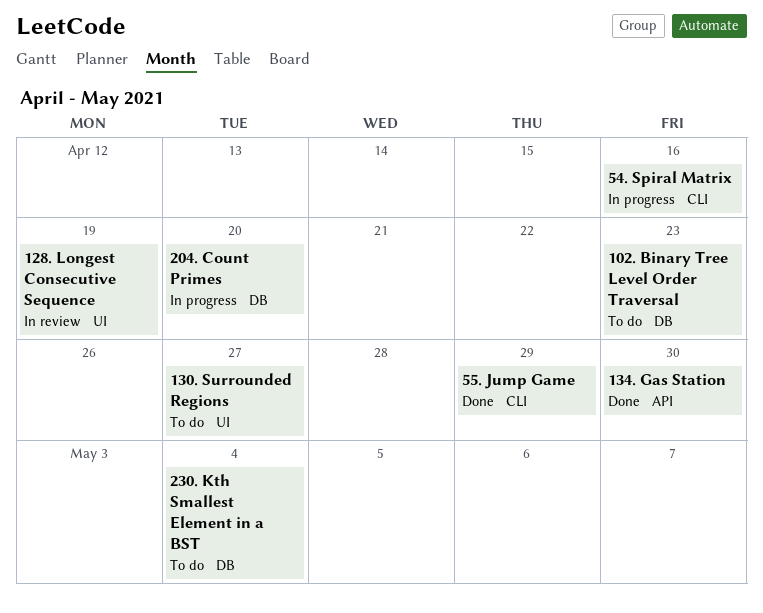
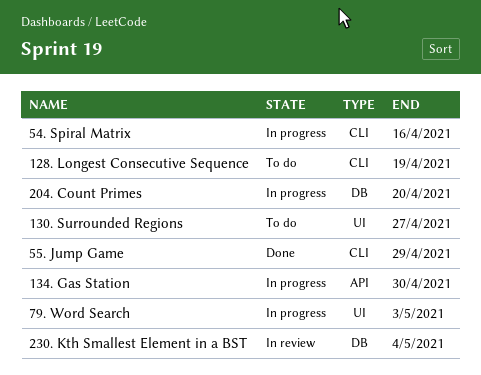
102. Binary Tree Level Order Traversal: present -> none
128. Longest Consecutive Sequence, status: In review -> To do
128. Longest Consecutive Sequence, label: UI -> CLI
134. Gas Station, status: Done -> In progress
230. Kth Smallest Element in a BST, status: To do -> In review
79. Word Search: none -> present

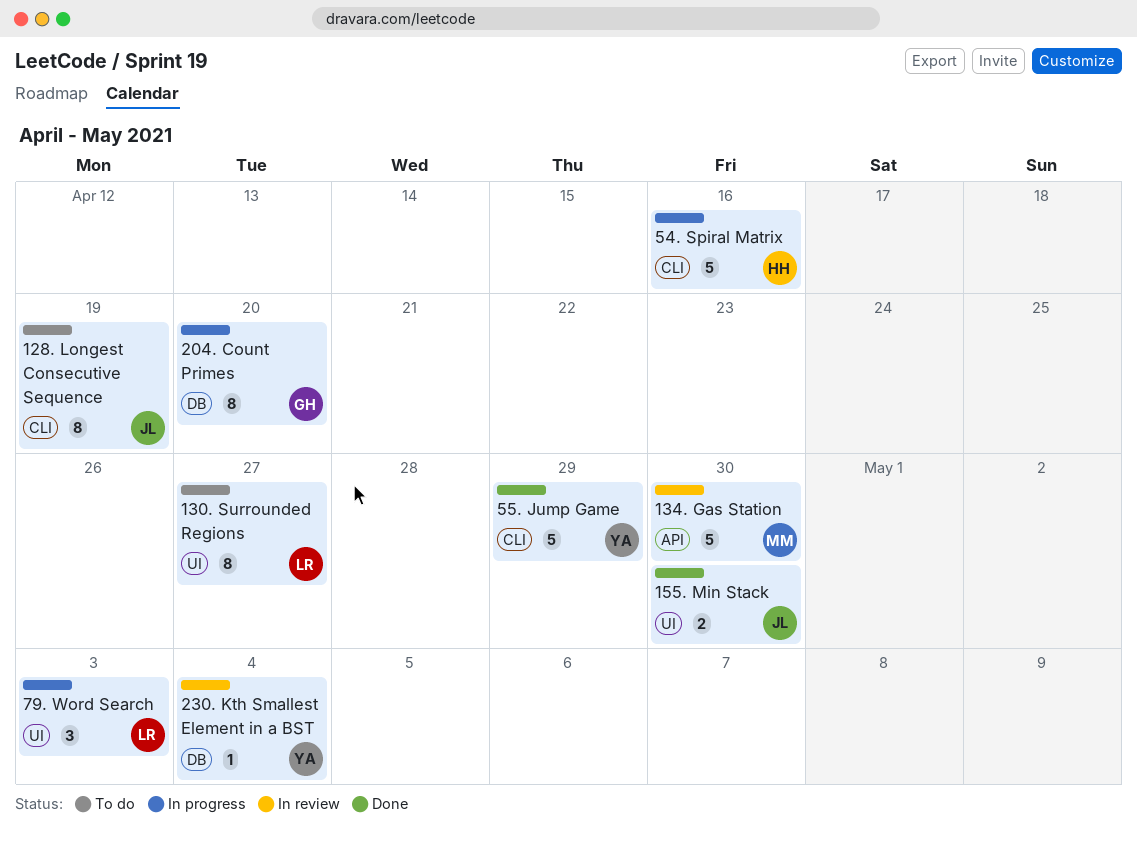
134. Gas Station, status: In progress -> In review
155. Min Stack: none -> present

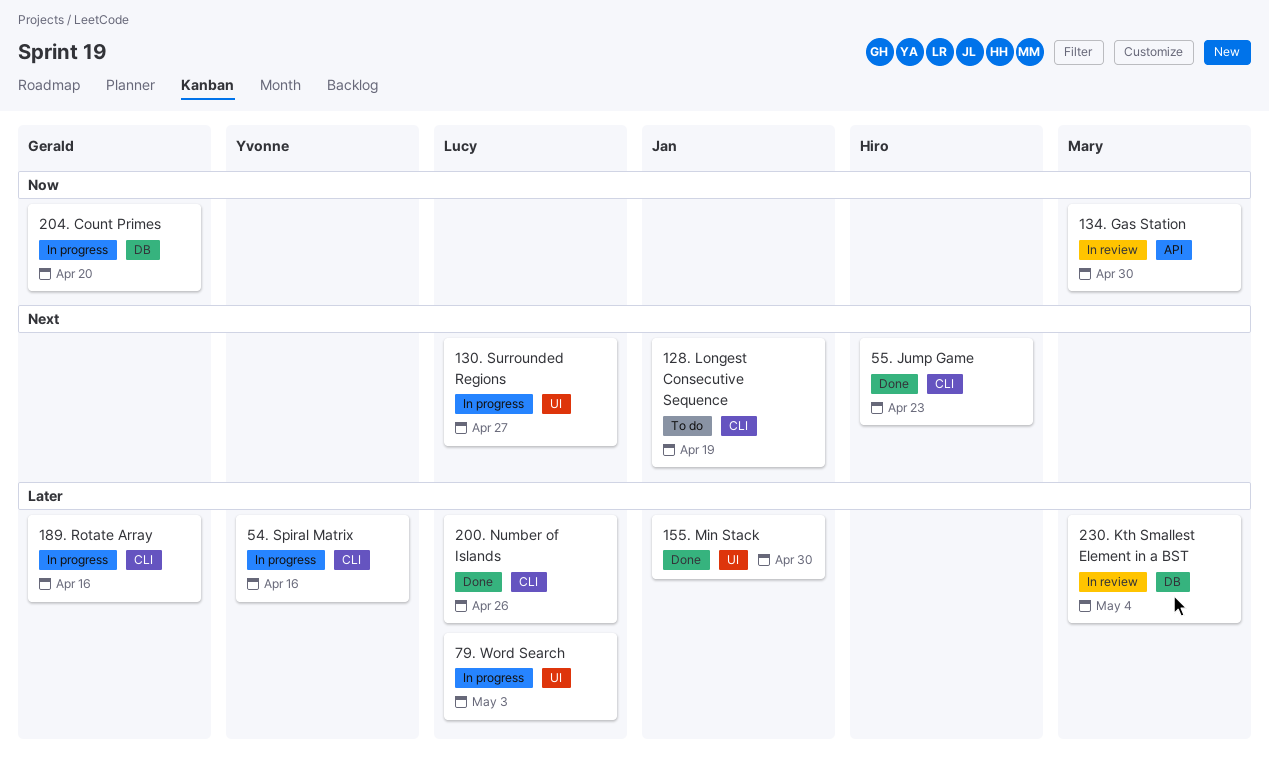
130. Surrounded Regions, status: To do -> In progress
189. Rotate Array: none -> present
200. Number of Islands: none -> present
230. Kth Smallest Element in a BST, owner: Yvonne -> Mary
54. Spiral Matrix, owner: Hiro -> Yvonne
55. Jump Game, owner: Yvonne -> Hiro
55. Jump Game, due: Apr 29 -> Apr 23

